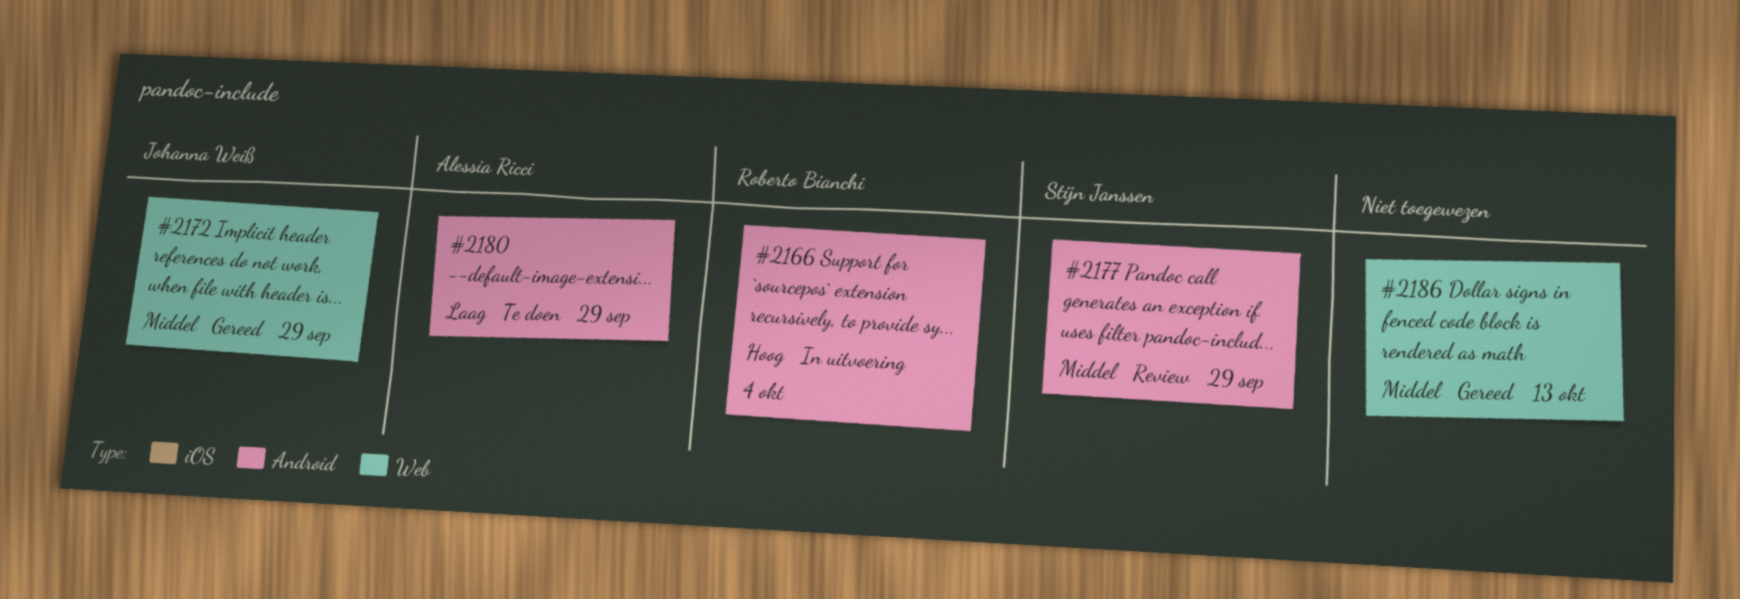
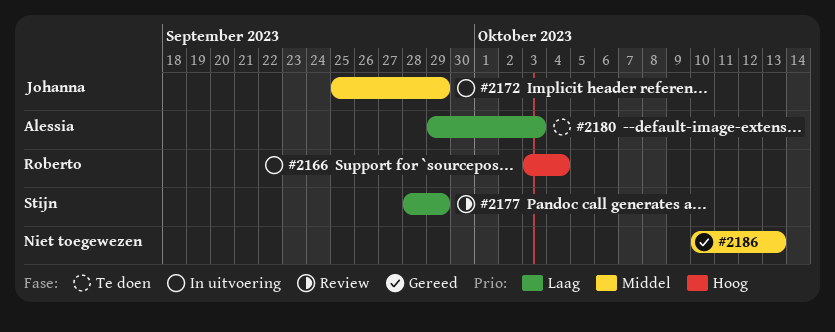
#2172, status: Gereed -> In uitvoering
#2177, priority: Middel -> Laag
#2180, due: Sep 29 -> Oct 3

